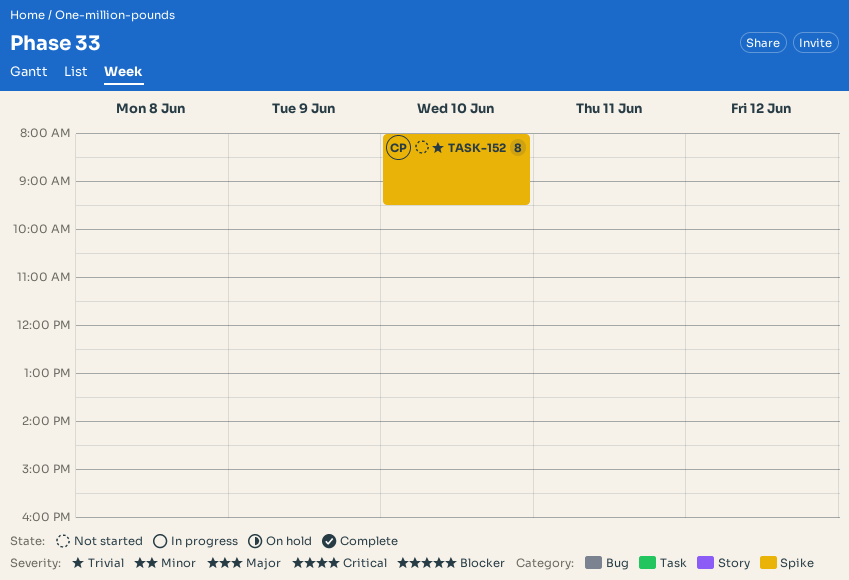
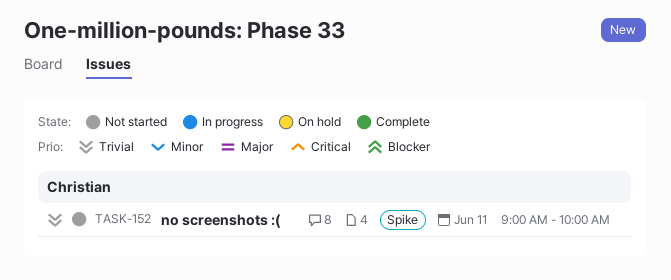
TASK-152, day: Jun 10 -> Jun 11
TASK-152, begins: 08:00 -> 09:00
TASK-152, ends: 09:30 -> 10:00

